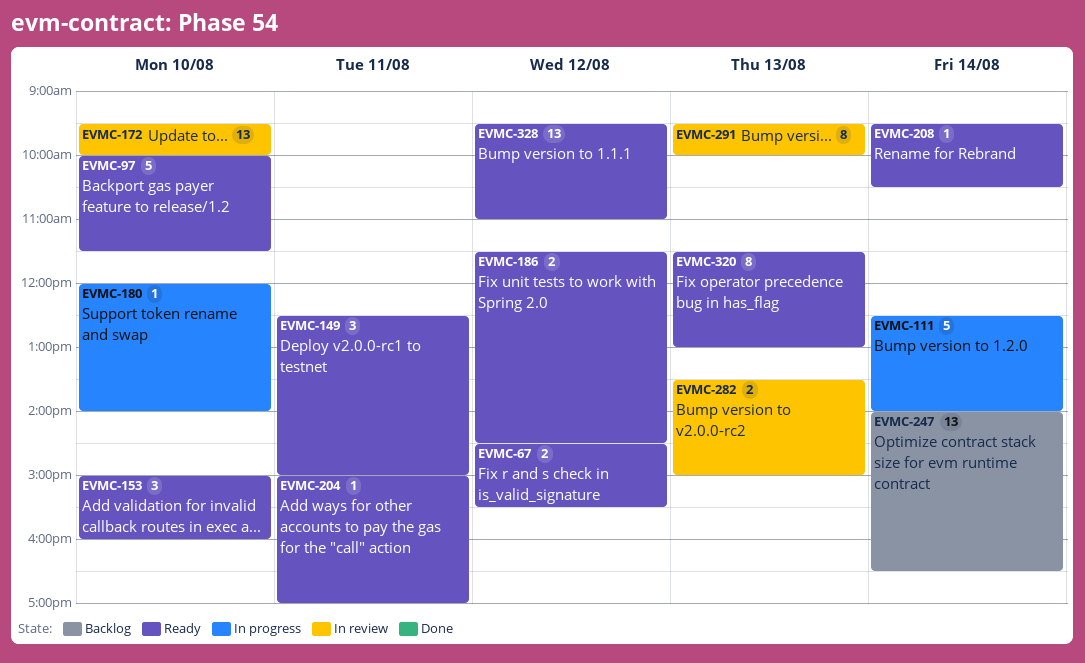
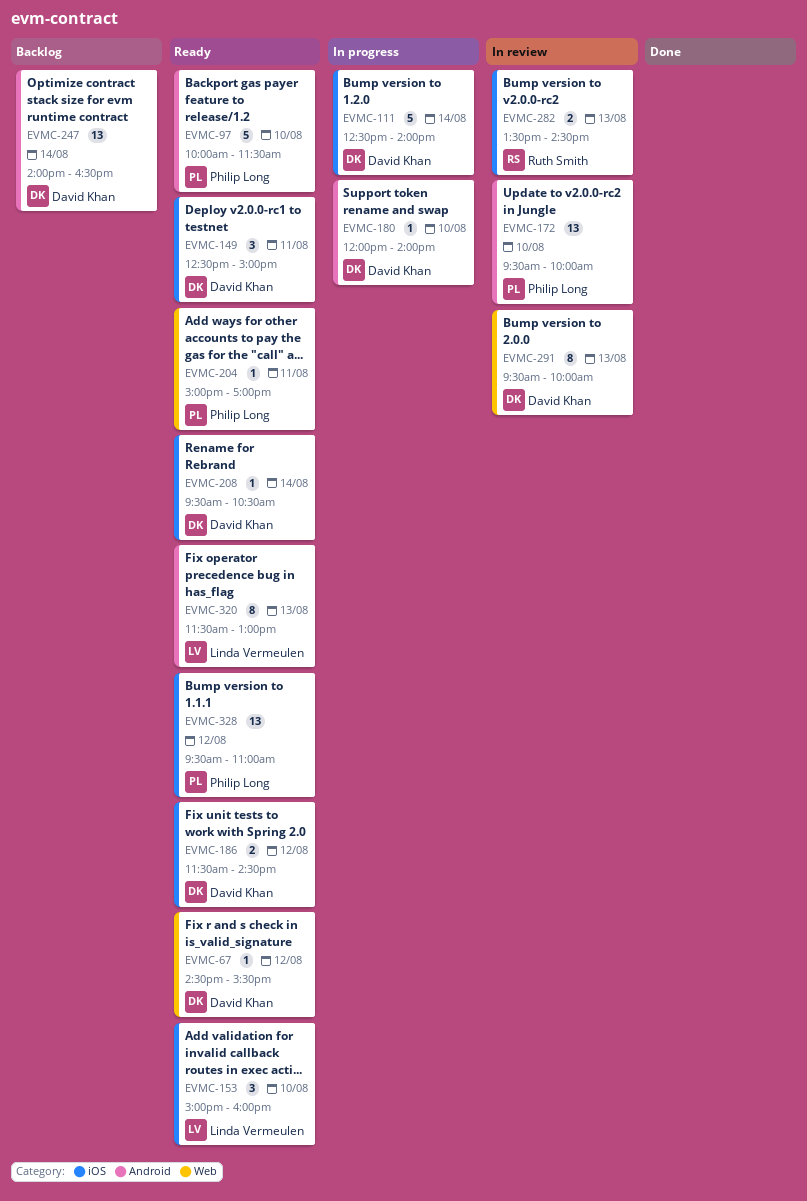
EVMC-67, estimate: 2 -> 1
EVMC-282, ends: 15:00 -> 14:30

